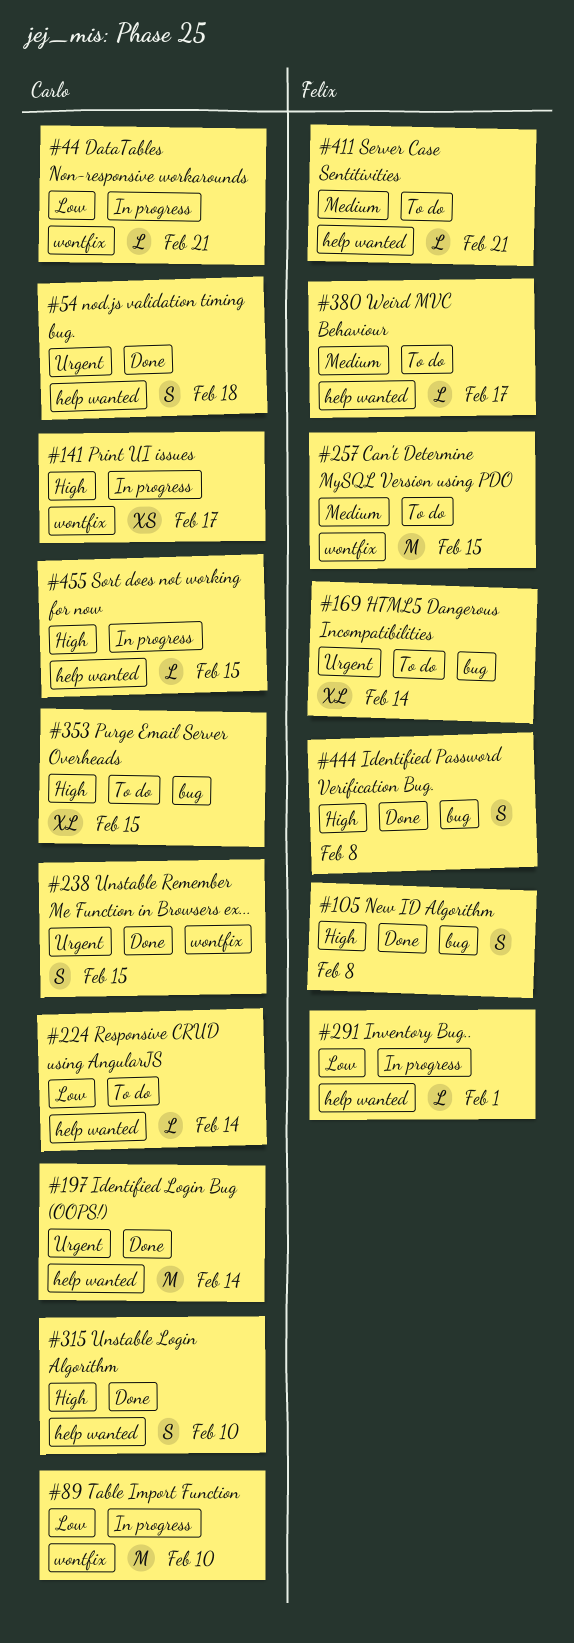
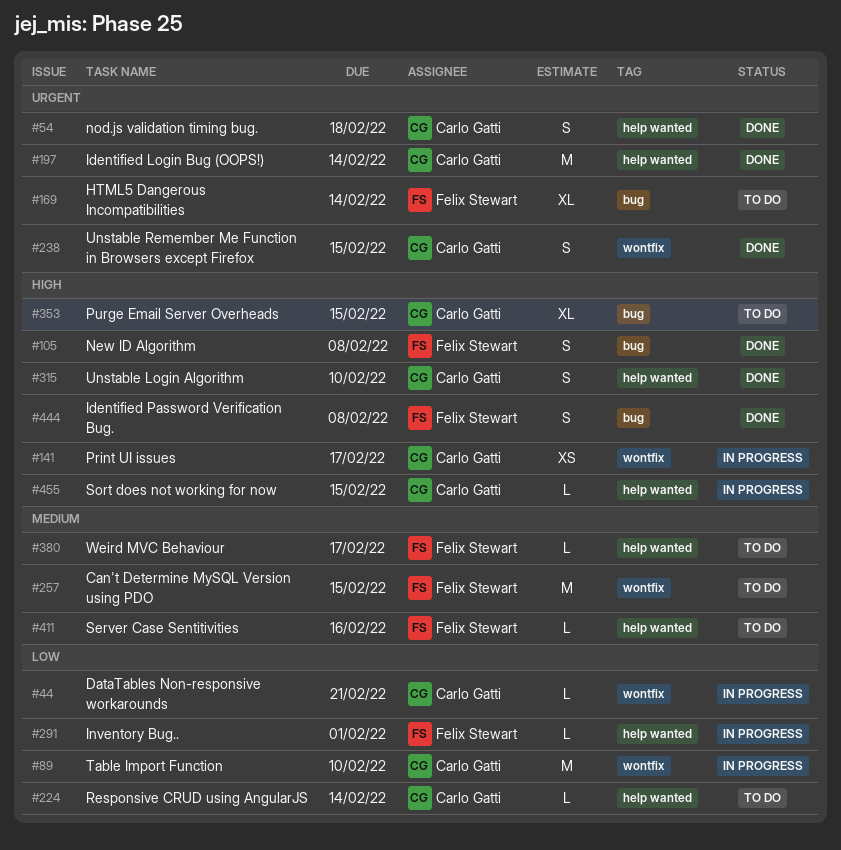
#411, due: Feb 21 -> Feb 16

